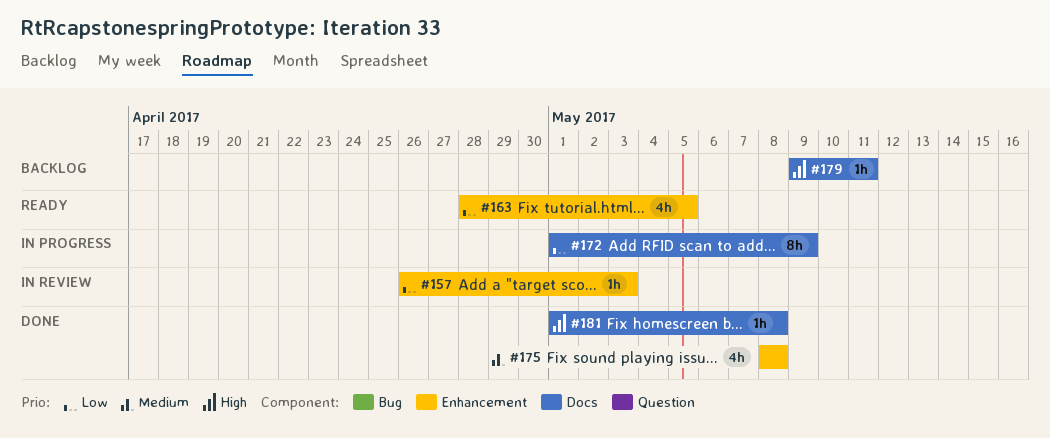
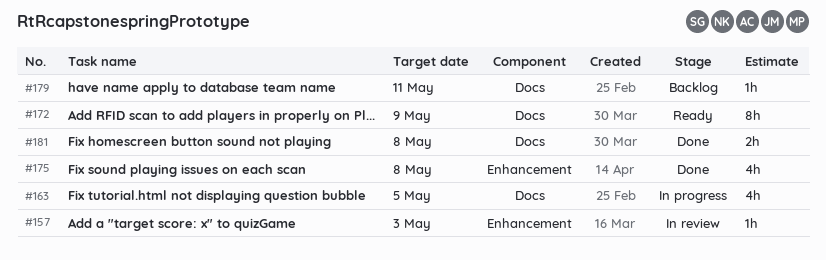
#163, status: Ready -> In progress
#163, label: Enhancement -> Docs
#172, status: In progress -> Ready
#181, estimate: 1h -> 2h

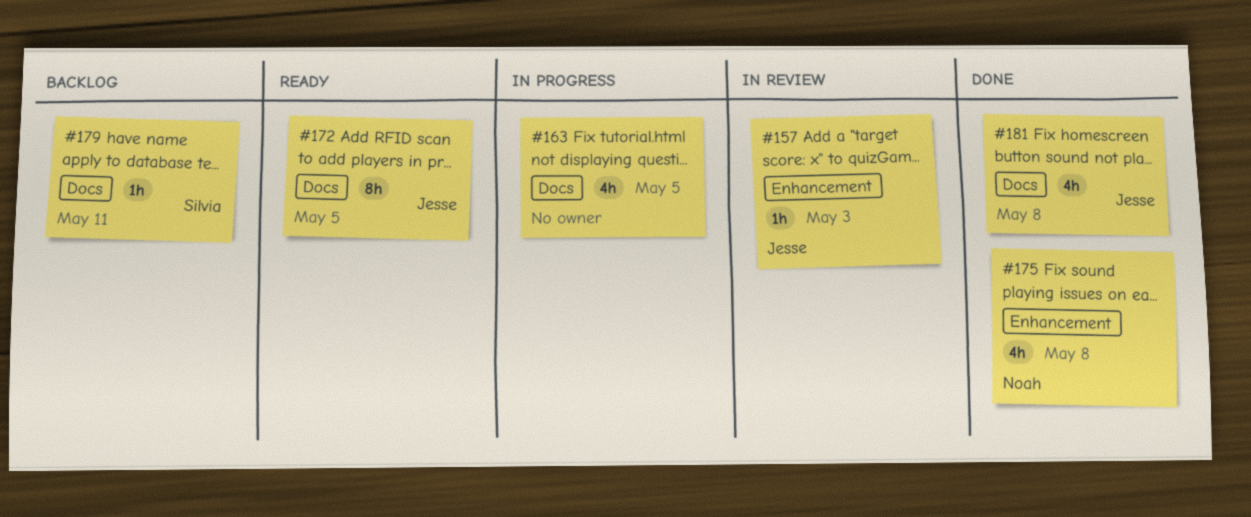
#172, due: May 9 -> May 5
#181, estimate: 2h -> 4h

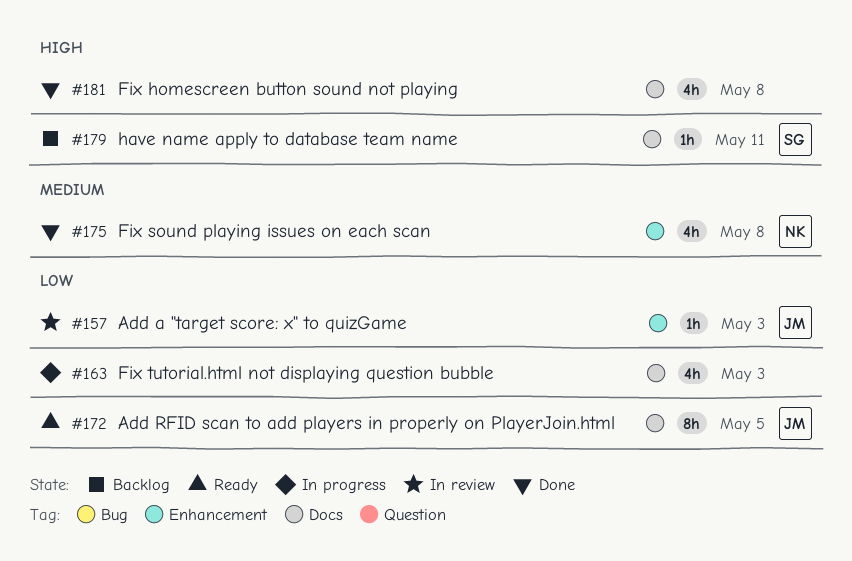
#163, due: May 5 -> May 3
#181, owner: Jesse -> none

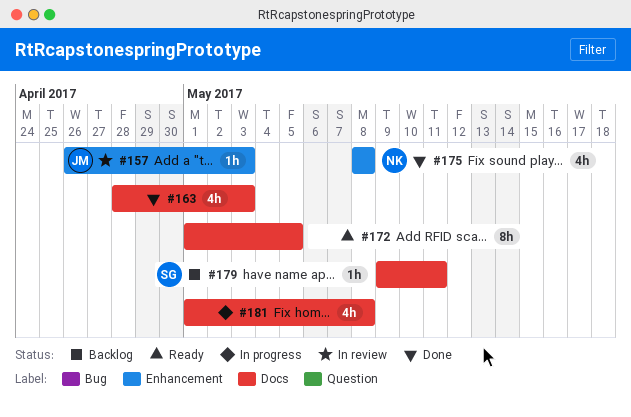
#163, status: In progress -> Done
#172, owner: JM -> none
#181, status: Done -> In progress

